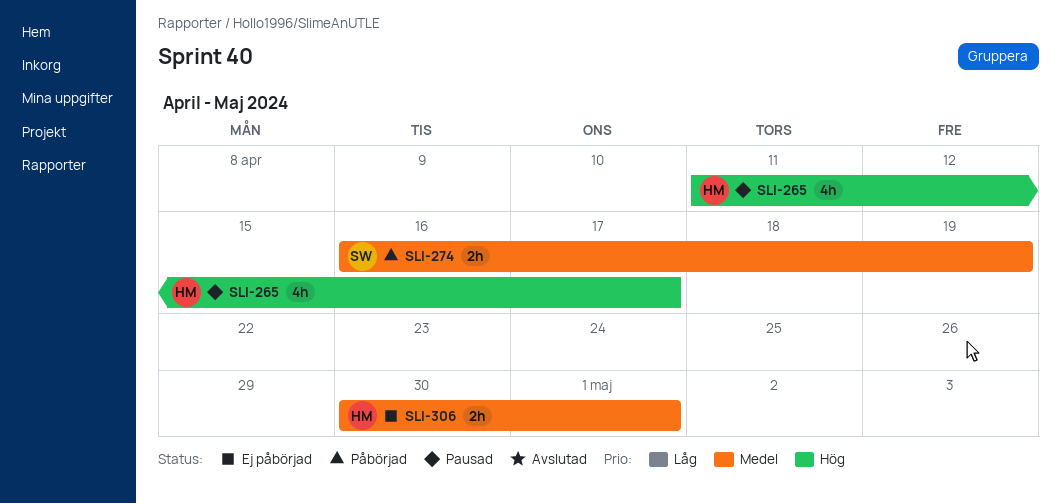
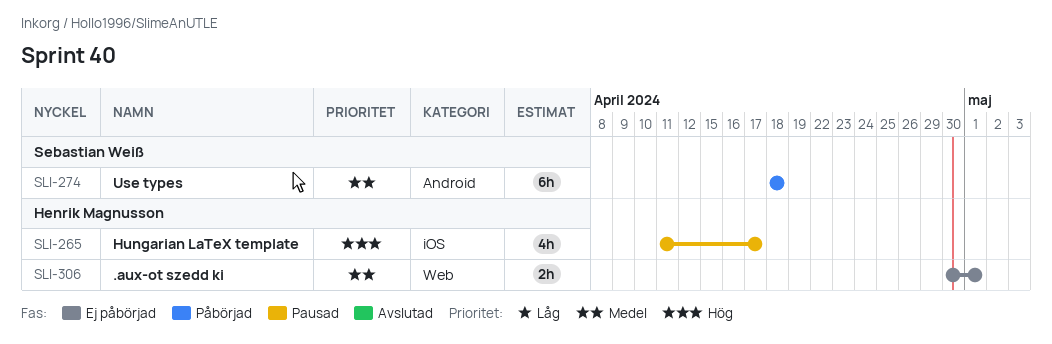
SLI-274, estimate: 2h -> 6h
SLI-274, start: Apr 16 -> Apr 18
SLI-274, due: Apr 19 -> Apr 18

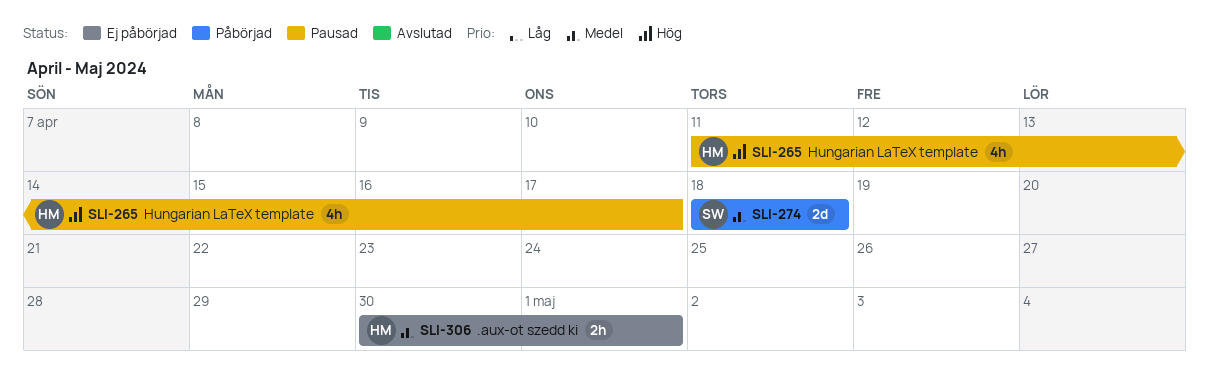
SLI-274, estimate: 6h -> 2d

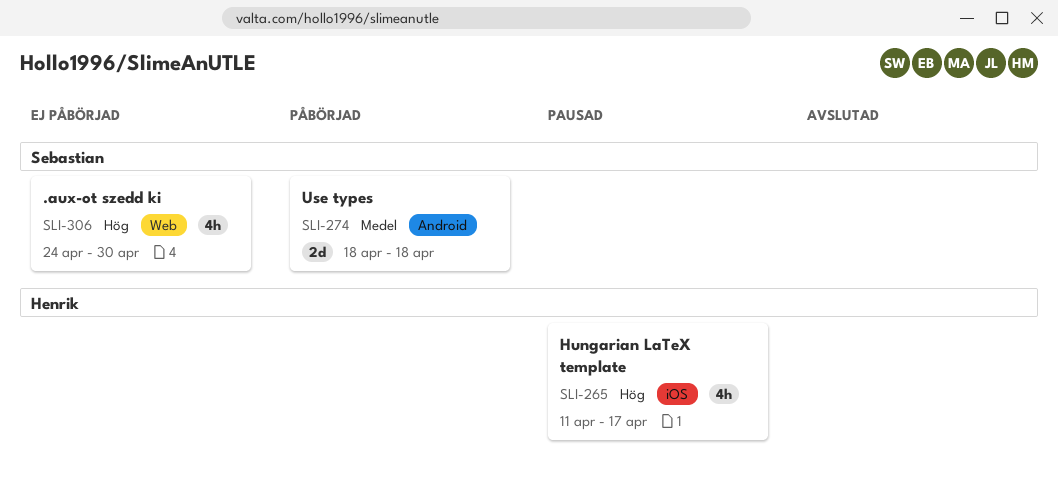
SLI-306, owner: Henrik -> Sebastian
SLI-306, priority: Medel -> Hög
SLI-306, estimate: 2h -> 4h
SLI-306, start: Apr 30 -> Apr 24
SLI-306, due: May 1 -> Apr 30

